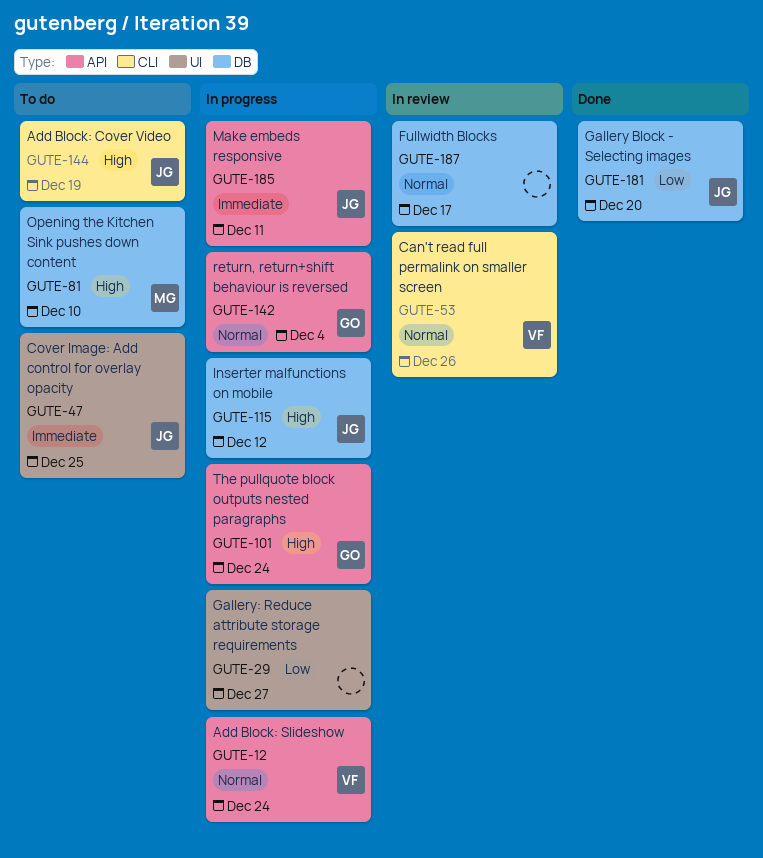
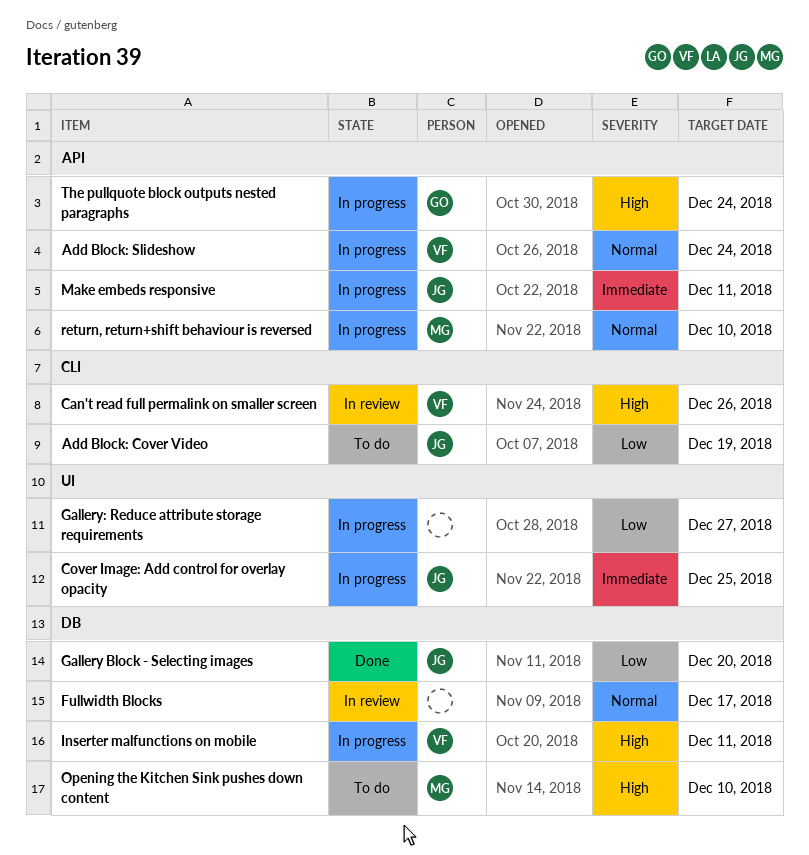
Add Block: Cover Video, priority: High -> Low
Can't read full permalink on smaller screen, priority: Normal -> High
Cover Image: Add control for overlay opacity, status: To do -> In progress
Inserter malfunctions on mobile, owner: JG -> VF
Inserter malfunctions on mobile, due: Dec 12 -> Dec 11
return, return+shift behaviour is reversed, owner: GO -> MG
return, return+shift behaviour is reversed, due: Dec 4 -> Dec 10

